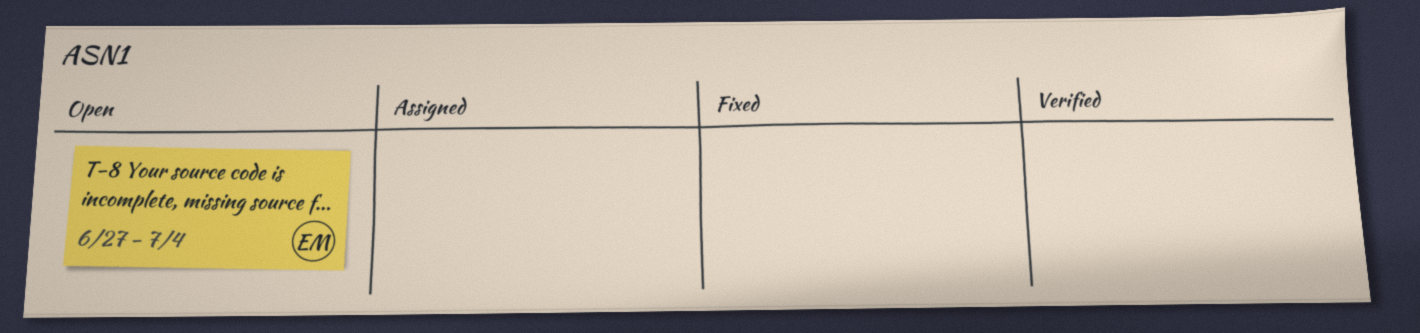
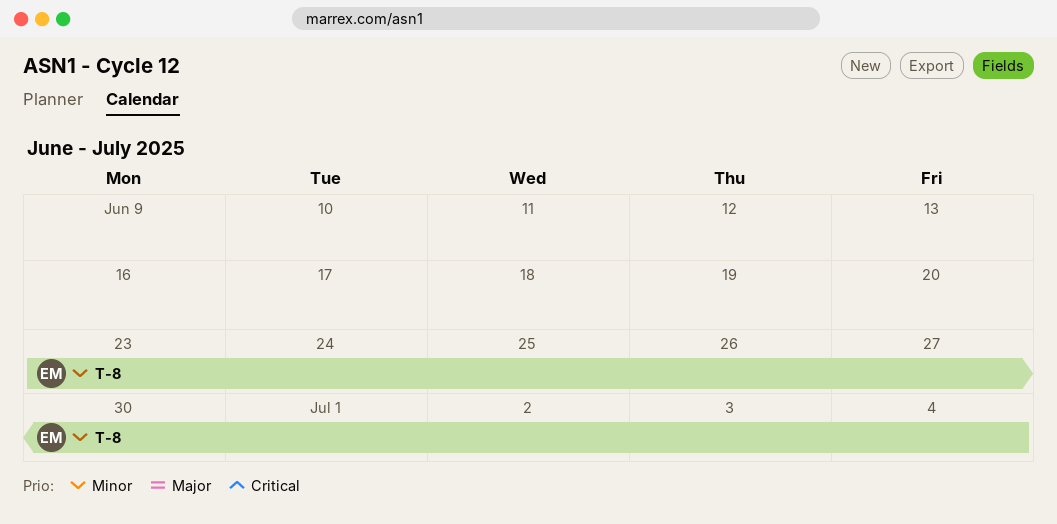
T-8, start: Jun 27 -> Jun 23

